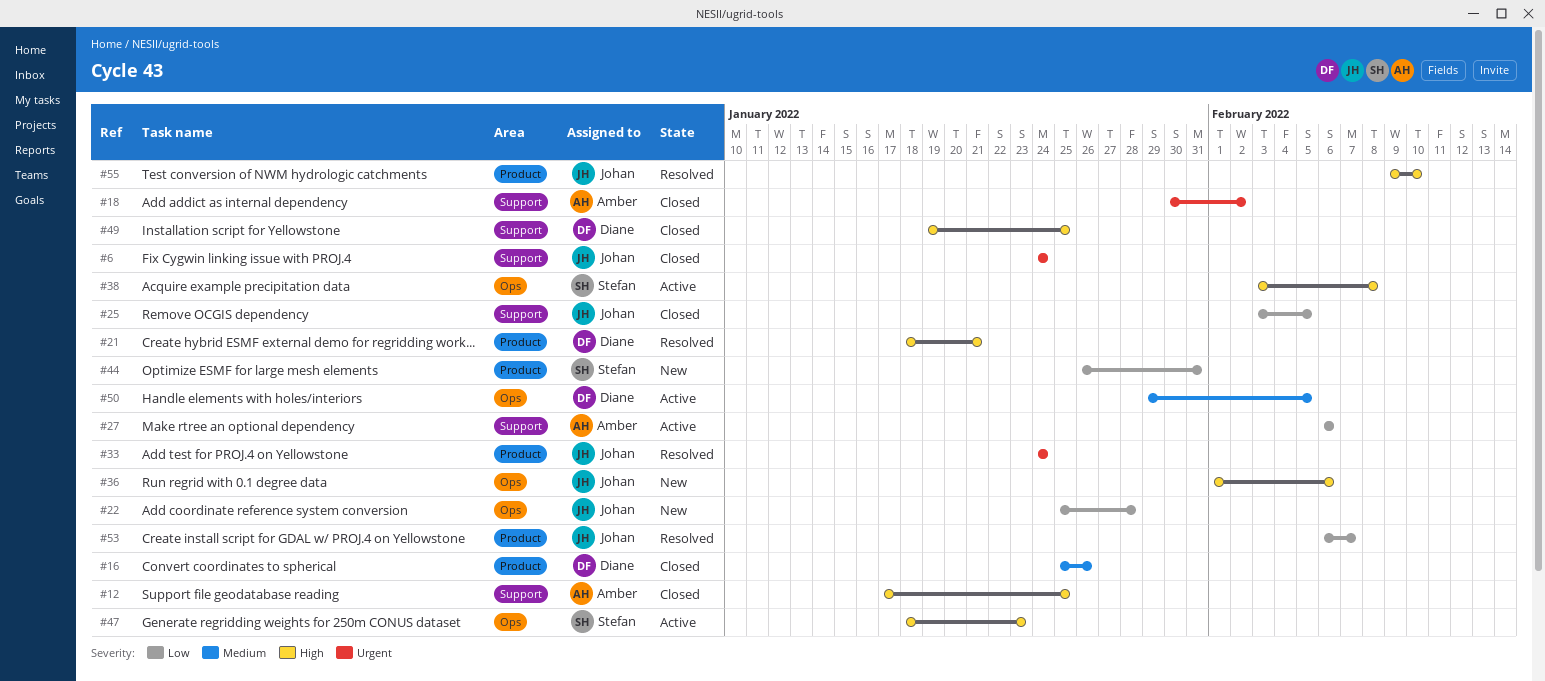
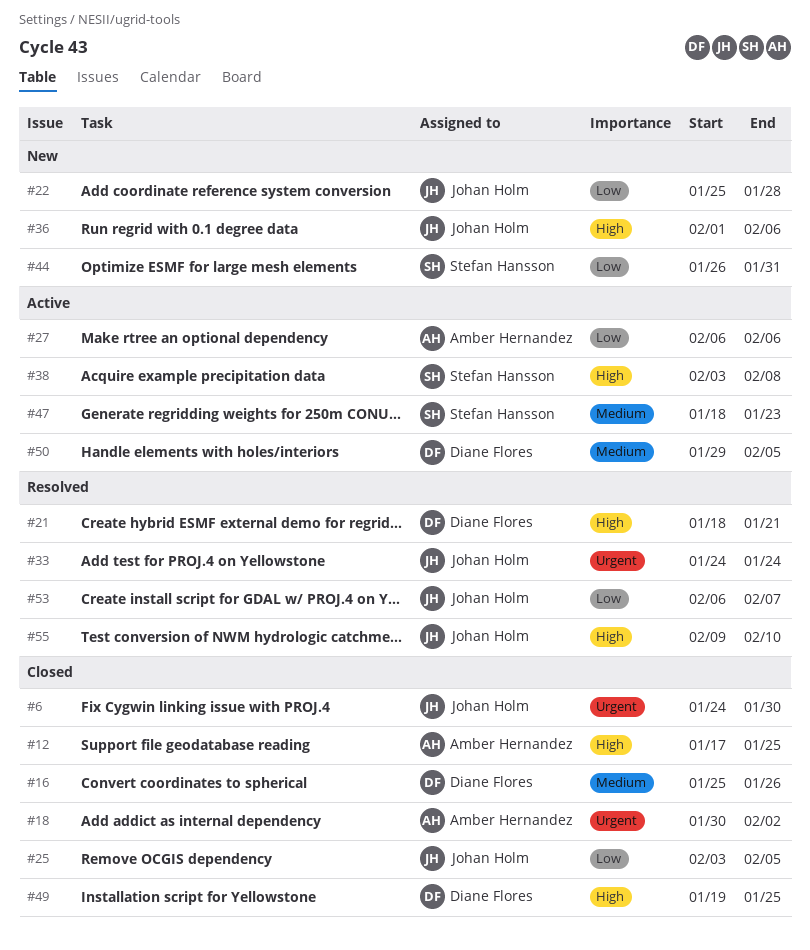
#6, due: Jan 24 -> Jan 30
#47, priority: High -> Medium

